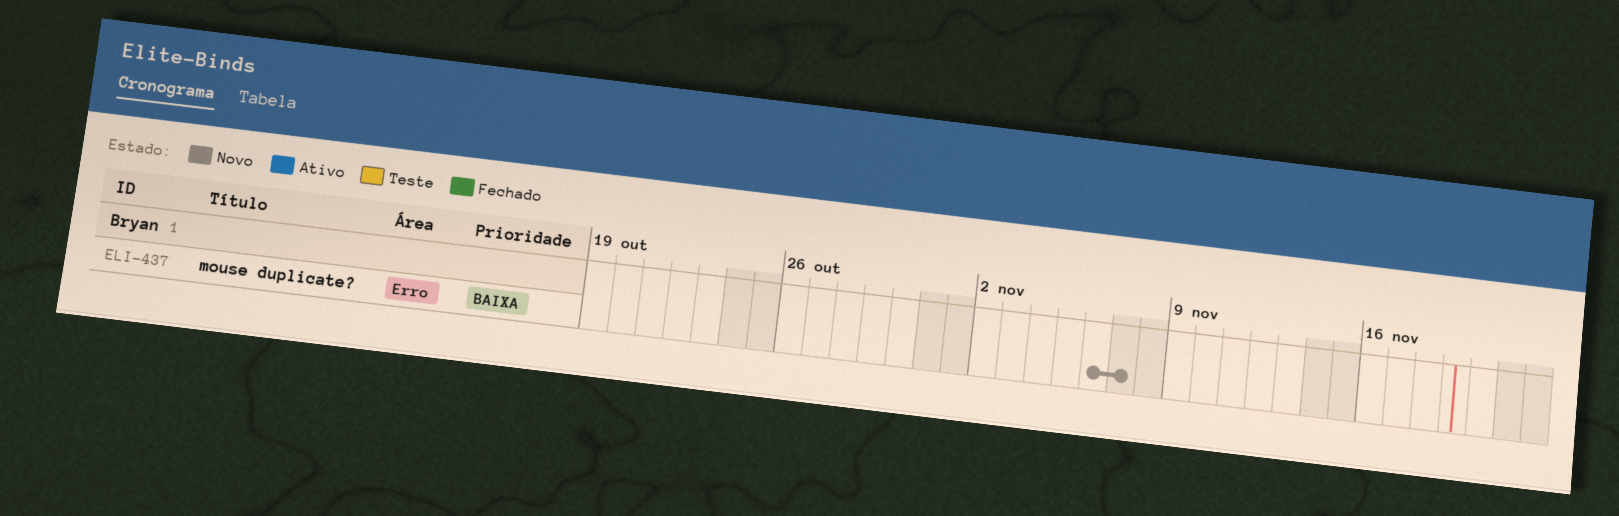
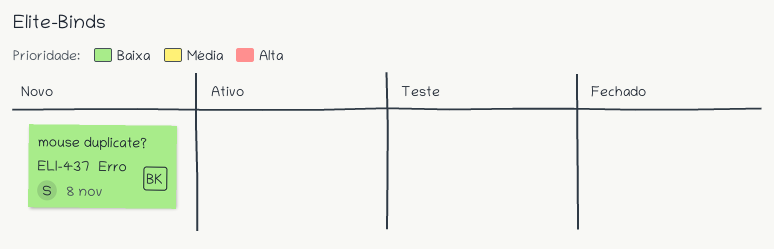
ELI-437, due: Nov 7 -> Nov 8

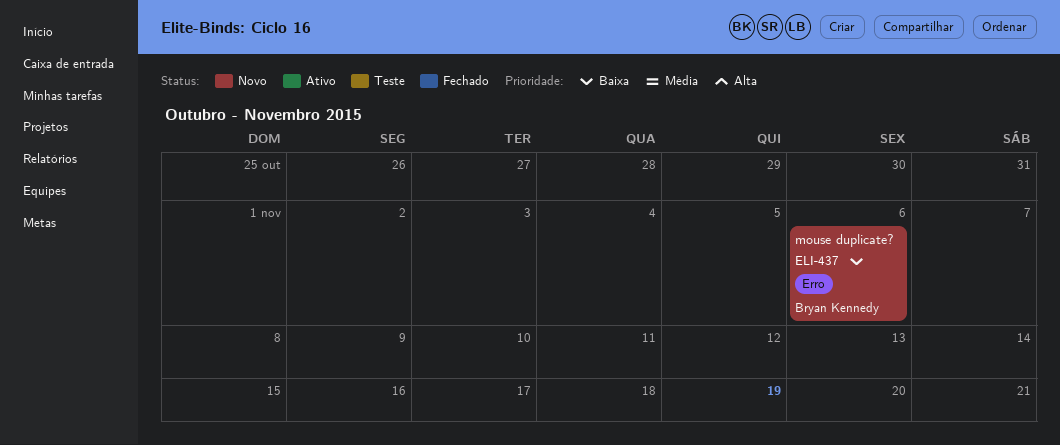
ELI-437, due: Nov 8 -> Nov 6

